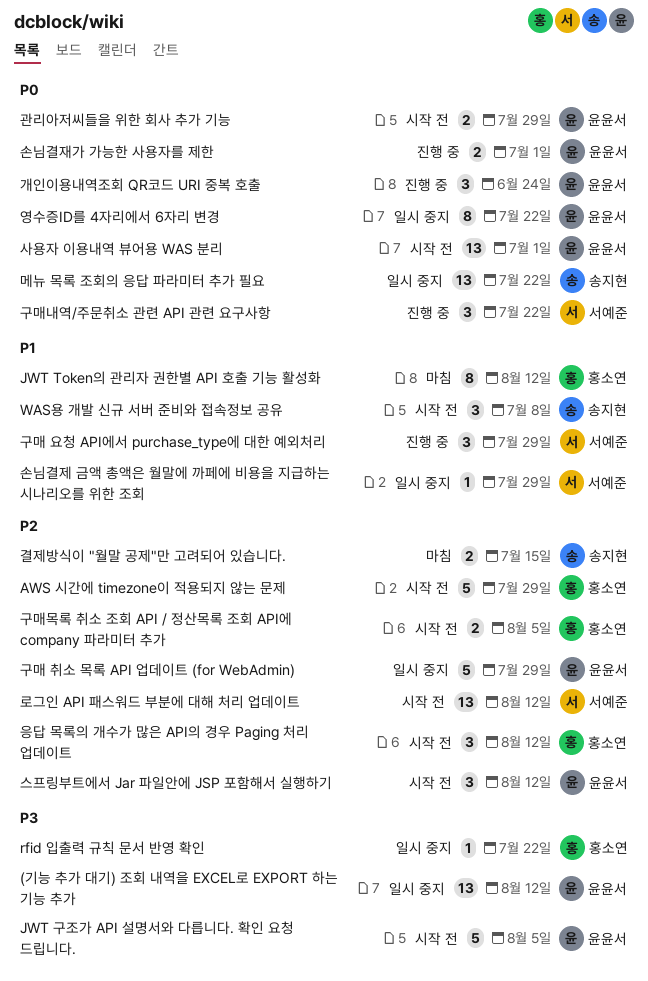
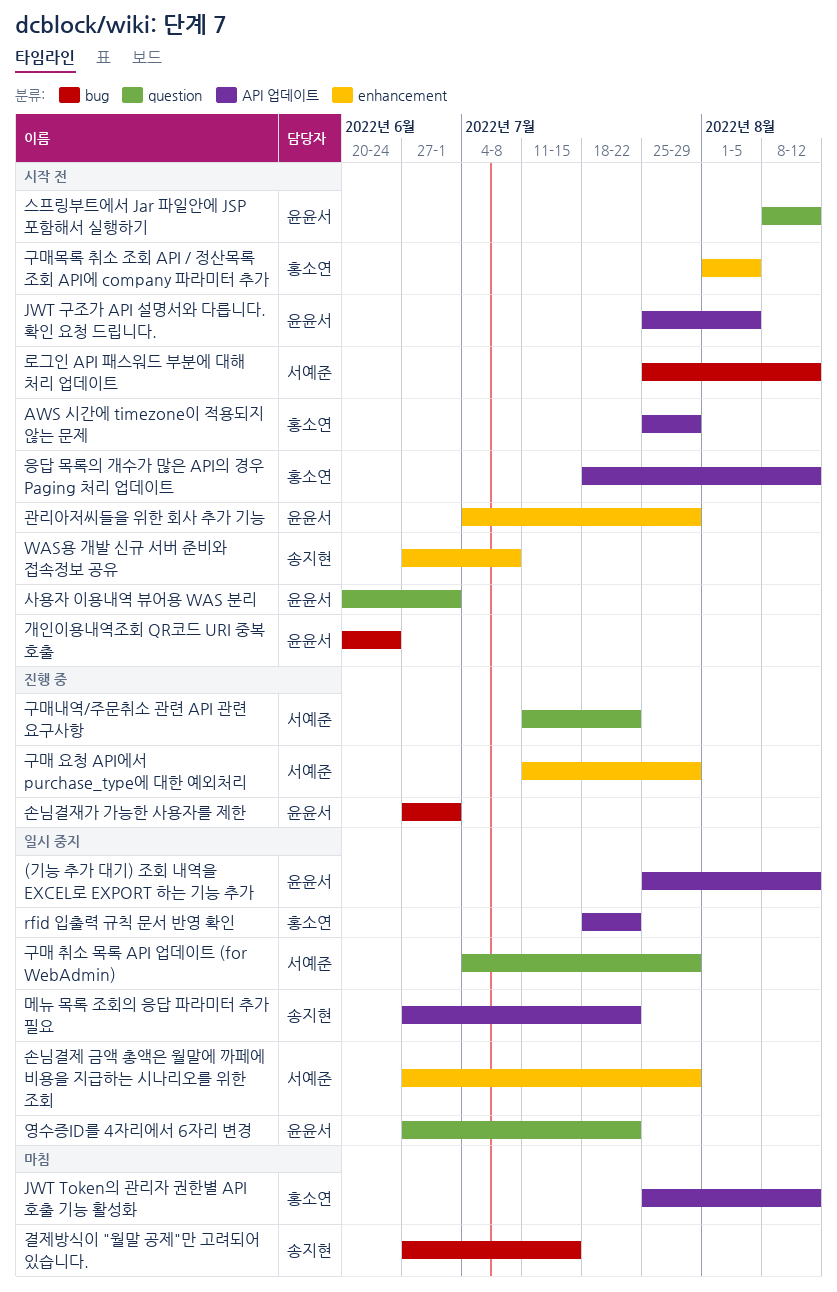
개인이용내역조회 QR코드 URI 중복 호출, status: 진행 중 -> 시작 전
구매 취소 목록 API 업데이트 (for WebAdmin), owner: 윤윤서 -> 서예준

